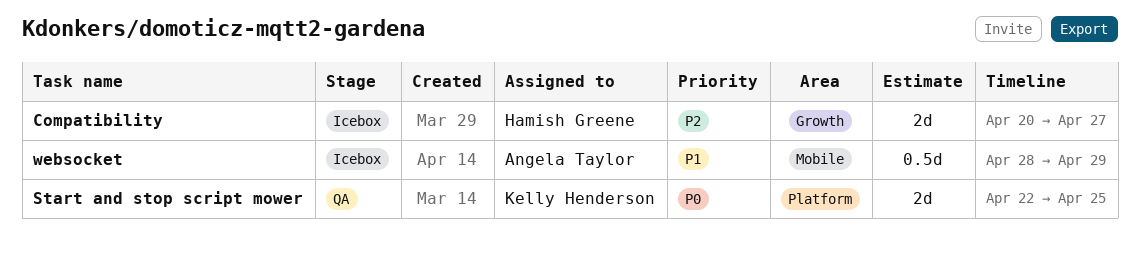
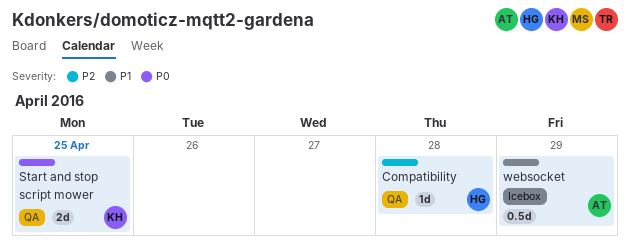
Compatibility, status: Icebox -> QA
Compatibility, estimate: 2d -> 1d
Compatibility, due: Apr 27 -> Apr 28

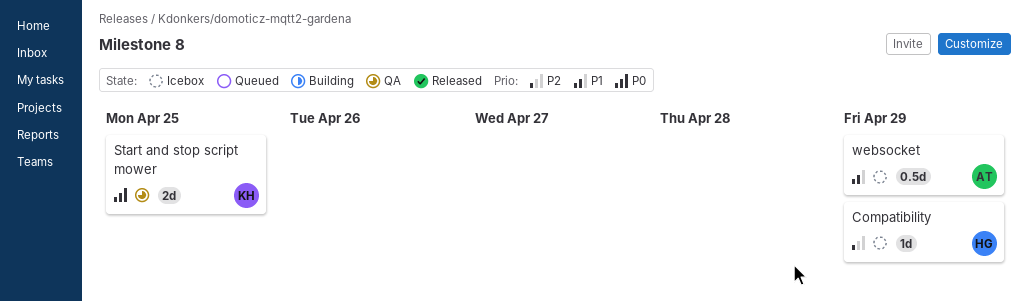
Compatibility, status: QA -> Icebox
Compatibility, due: Apr 28 -> Apr 29

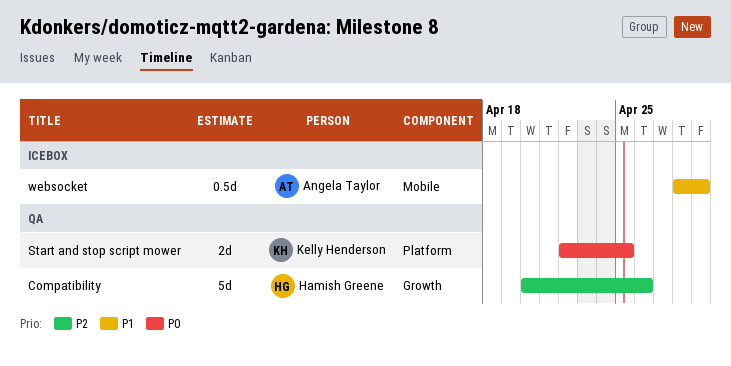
Compatibility, status: Icebox -> QA
Compatibility, estimate: 1d -> 5d
Compatibility, due: Apr 29 -> Apr 26

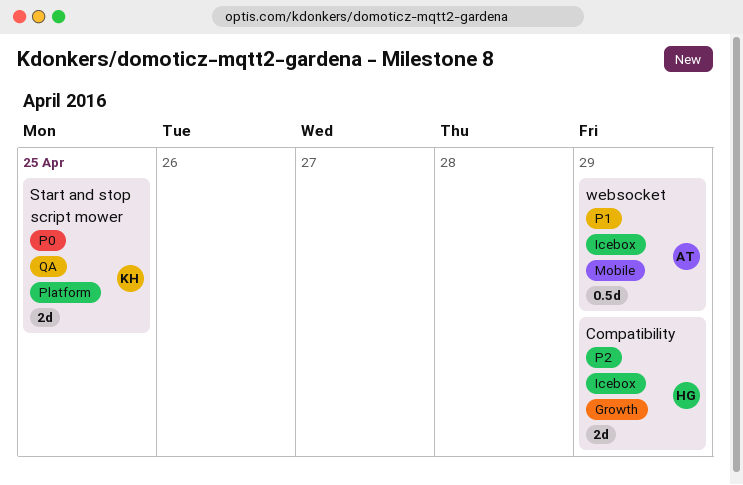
Compatibility, status: QA -> Icebox
Compatibility, estimate: 5d -> 2d
Compatibility, due: Apr 26 -> Apr 29

